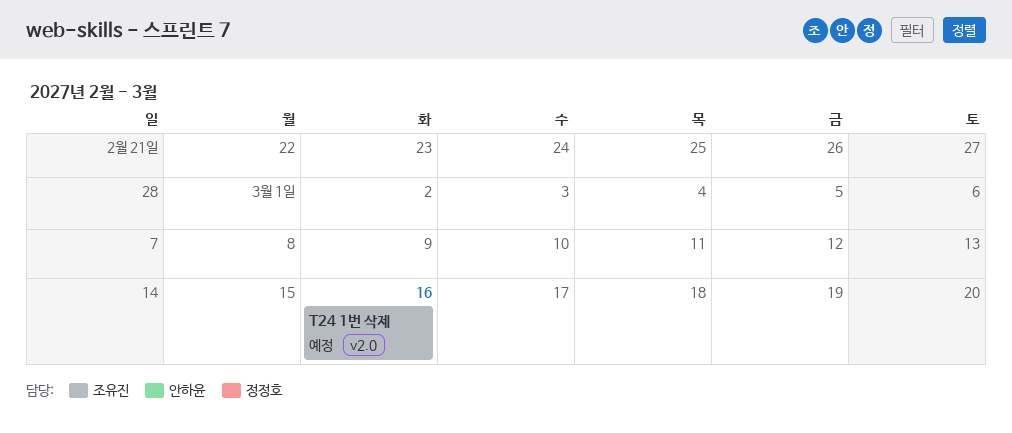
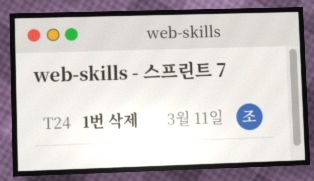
T24, due: Mar 16 -> Mar 11

